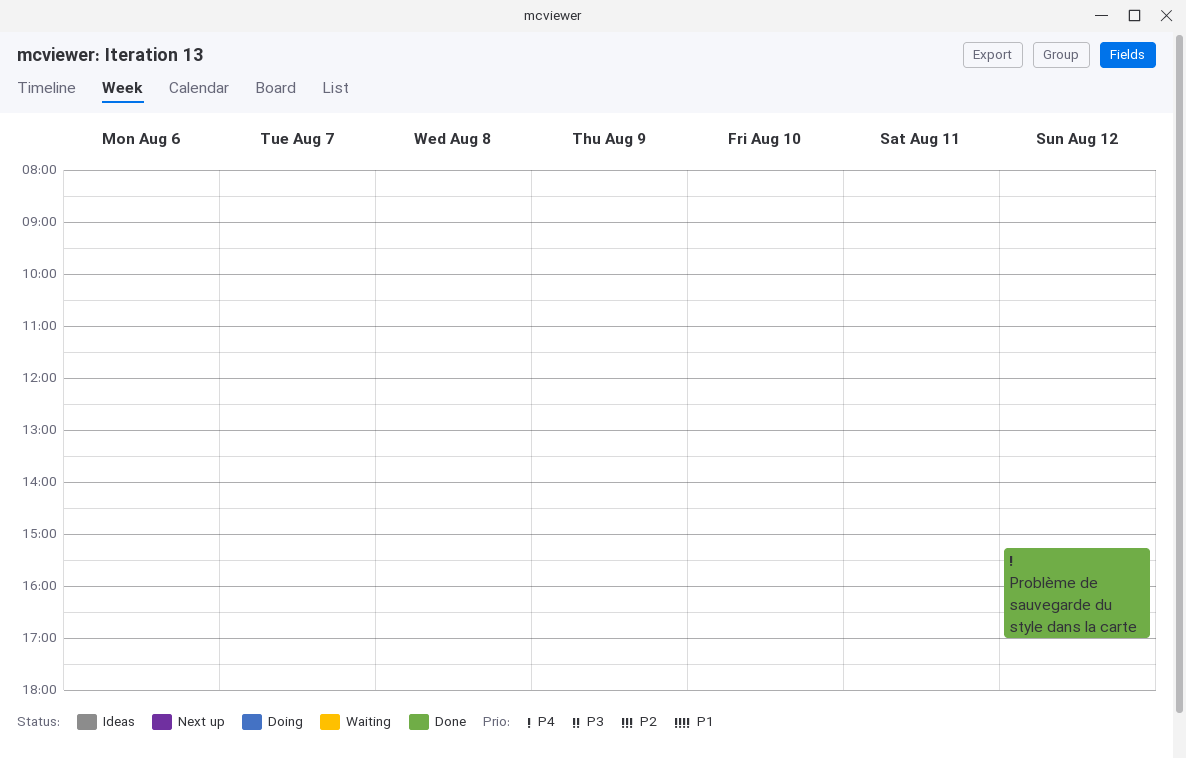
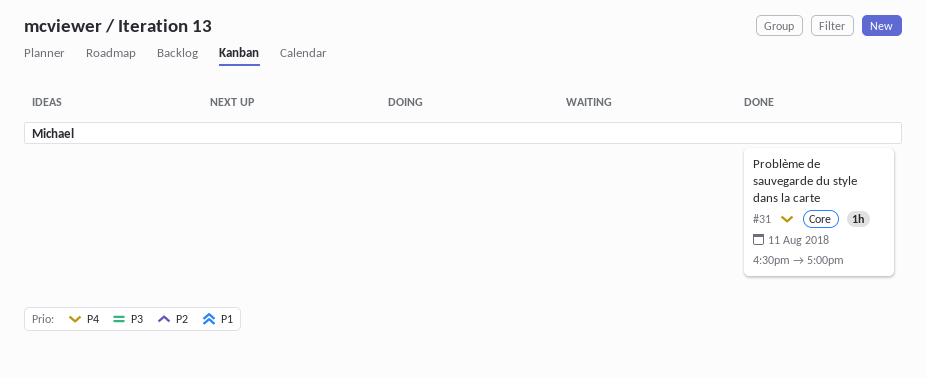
Problème de sauvegarde du style dans la carte, day: Aug 12 -> Aug 11
Problème de sauvegarde du style dans la carte, begins: 15:15 -> 16:30

